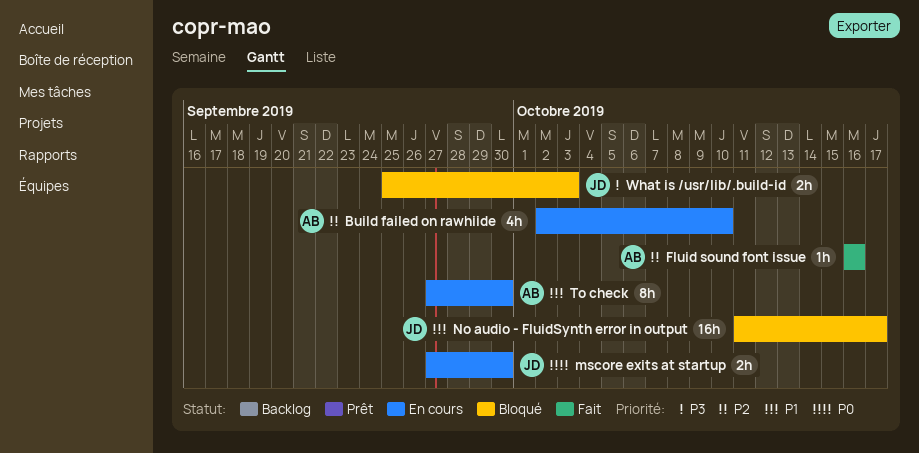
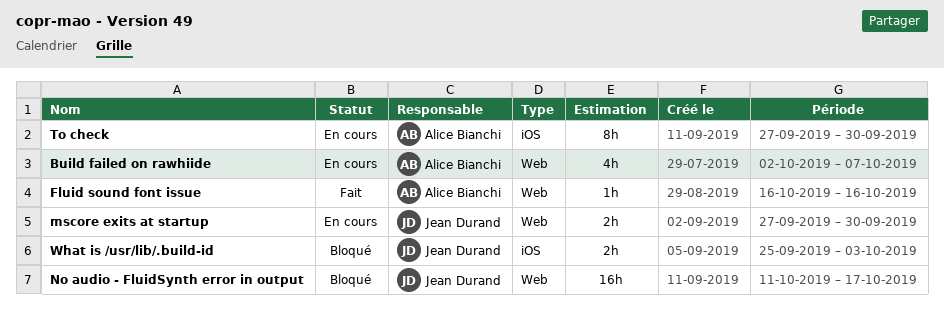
Build failed on rawhiide, due: Oct 10 -> Oct 7

